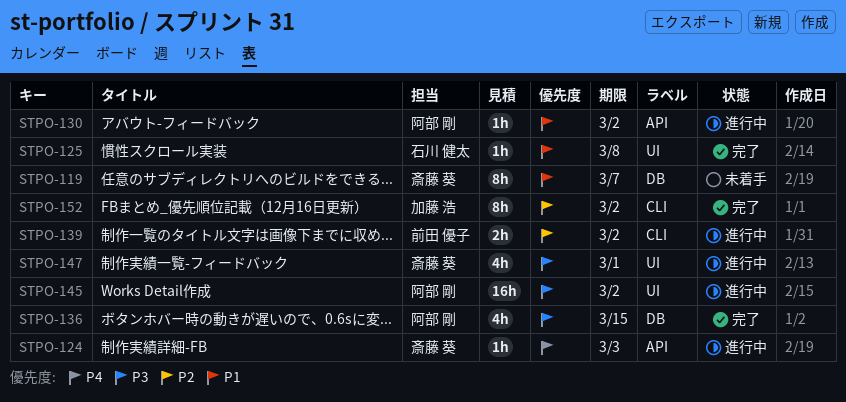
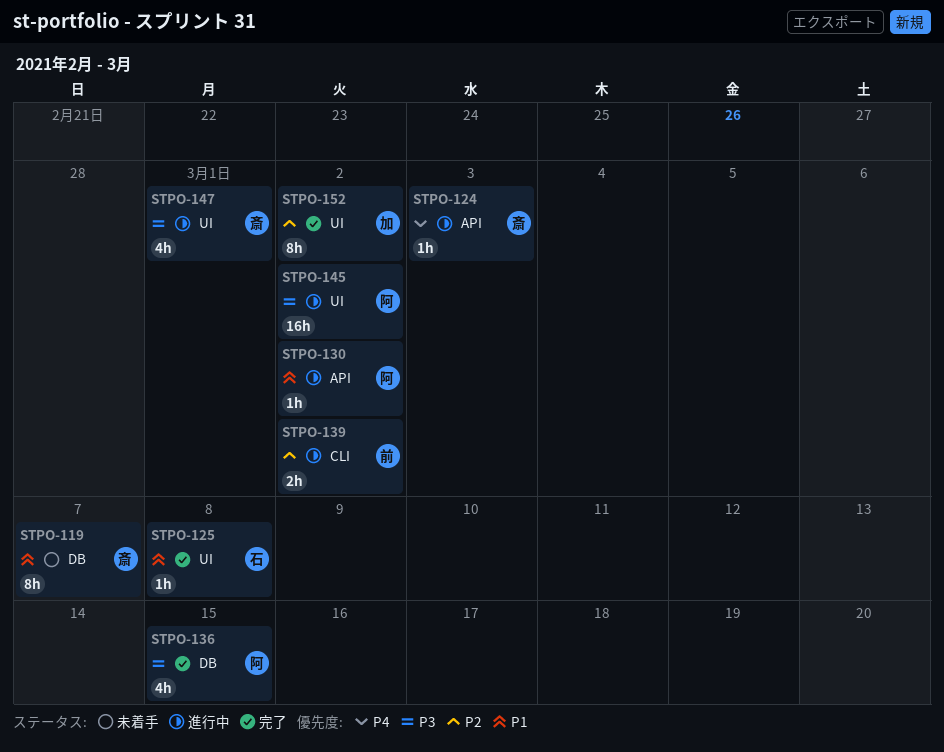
STPO-152, label: CLI -> UI

